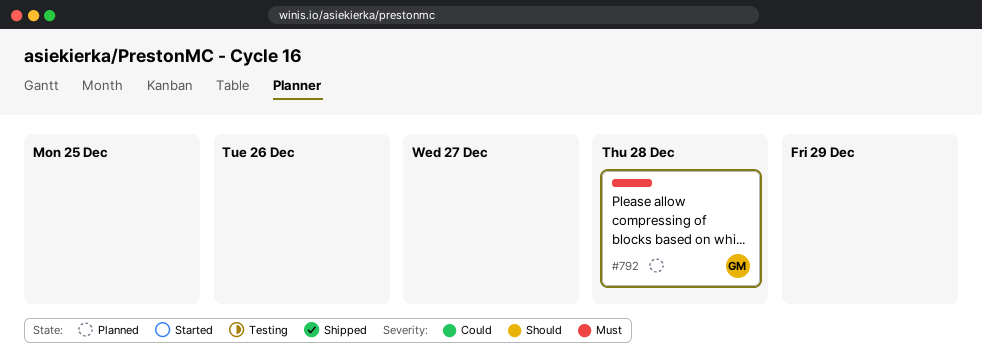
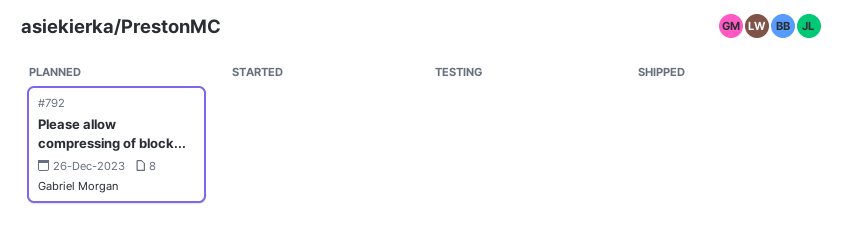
#792, due: Dec 28 -> Dec 26

